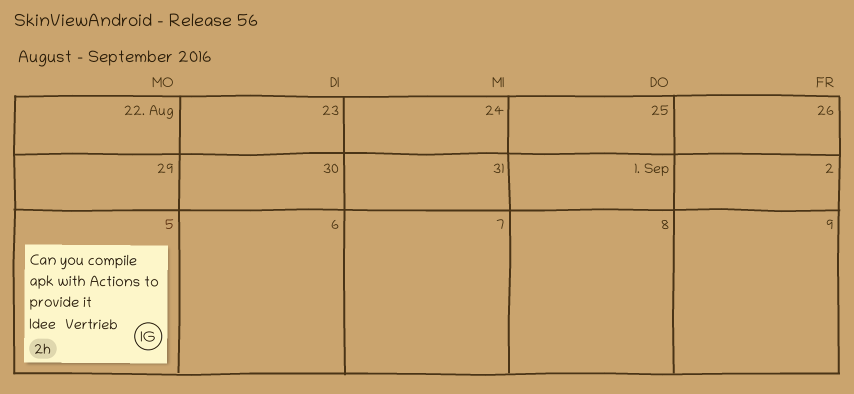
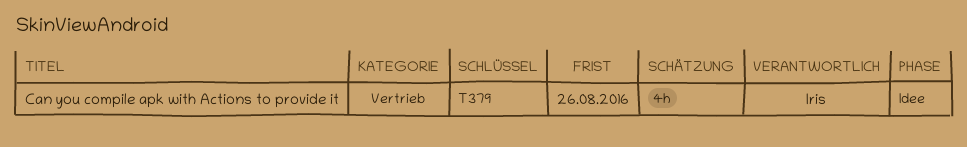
Can you compile apk with Actions to provide it, estimate: 2h -> 4h
Can you compile apk with Actions to provide it, due: Sep 5 -> Aug 26

